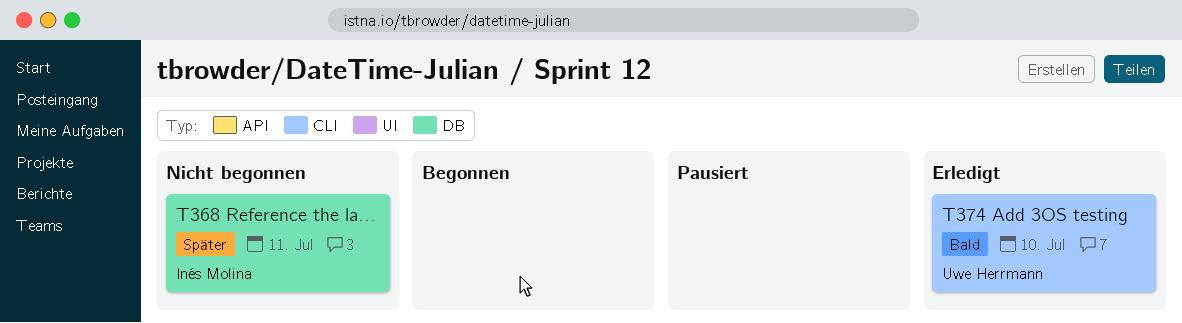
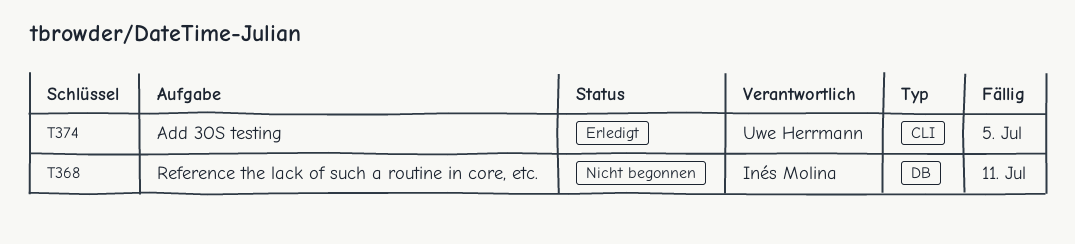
T374, due: Jul 10 -> Jul 5

